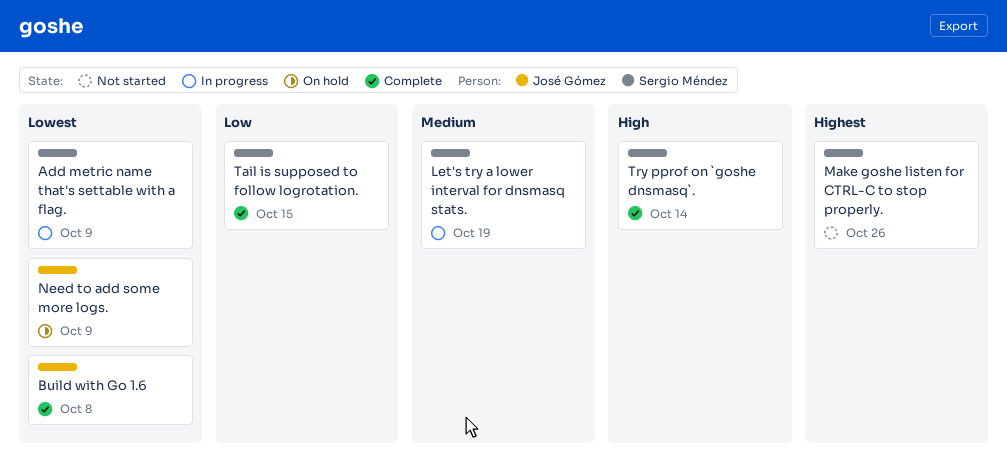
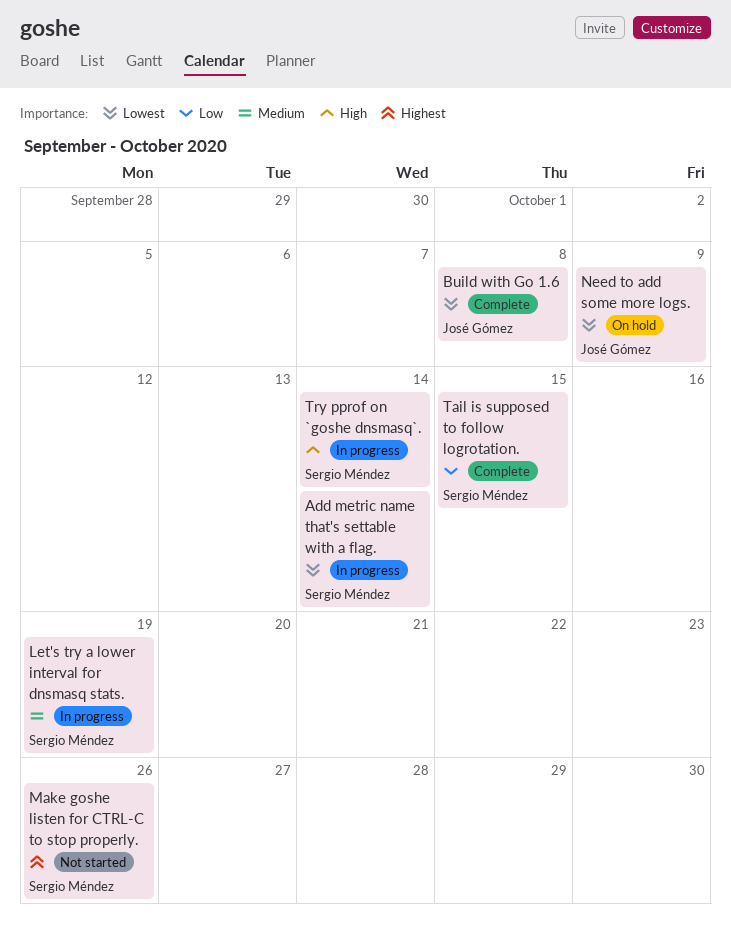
Add metric name that's settable with a flag., due: Oct 9 -> Oct 14
Try pprof on `goshe dnsmasq`., status: Complete -> In progress

